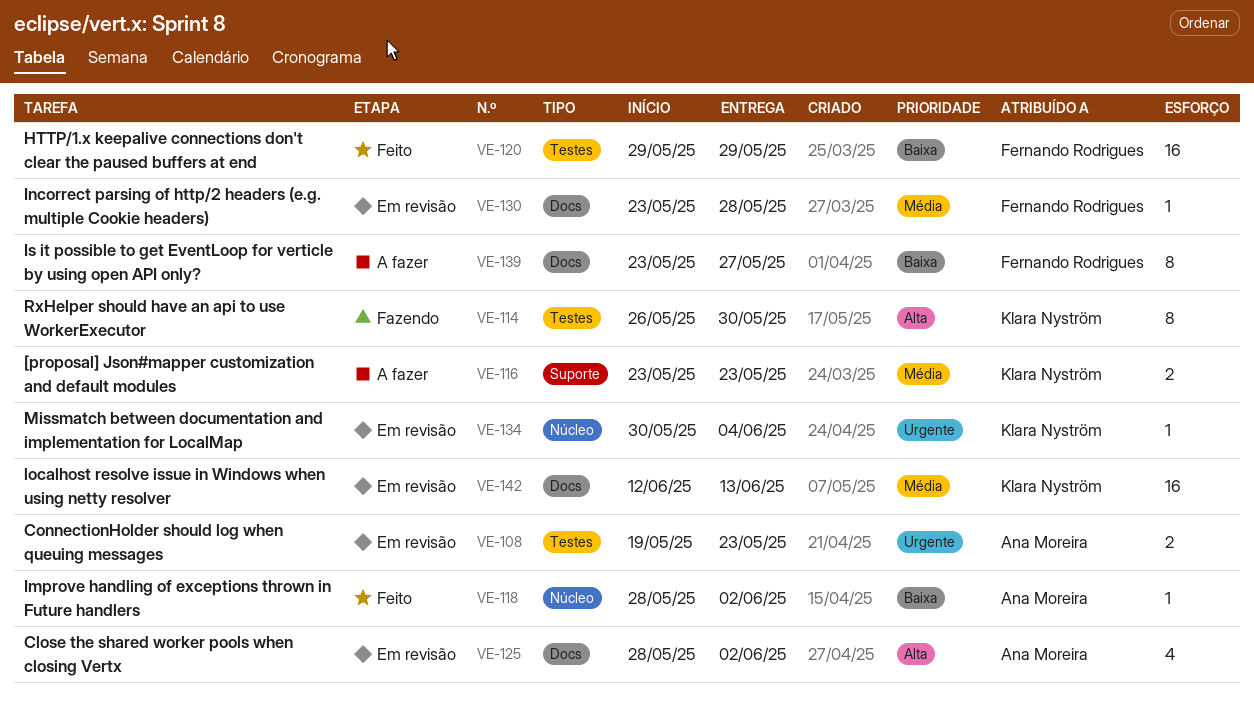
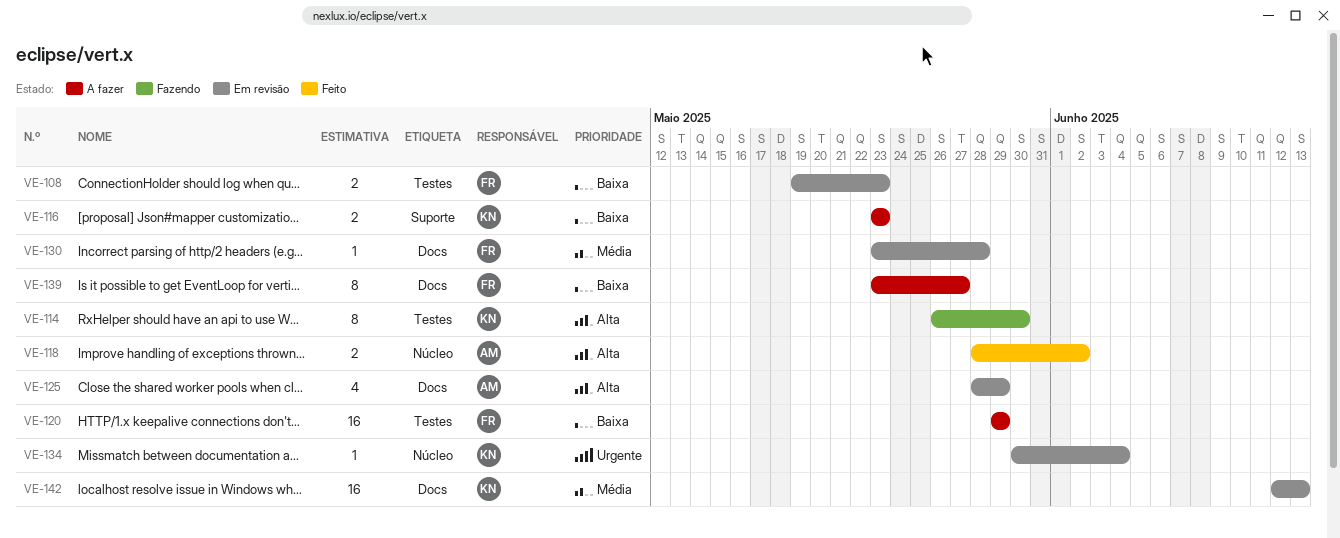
VE-108, owner: Ana Moreira -> Fernando Rodrigues
VE-108, priority: Urgente -> Baixa
VE-116, priority: Média -> Baixa
VE-118, priority: Baixa -> Alta
VE-118, estimate: 1 -> 2
VE-120, status: Feito -> A fazer
VE-125, due: Jun 2 -> May 29

